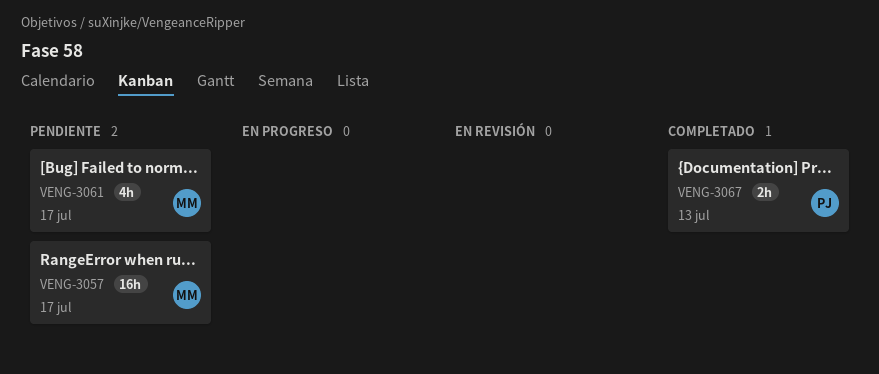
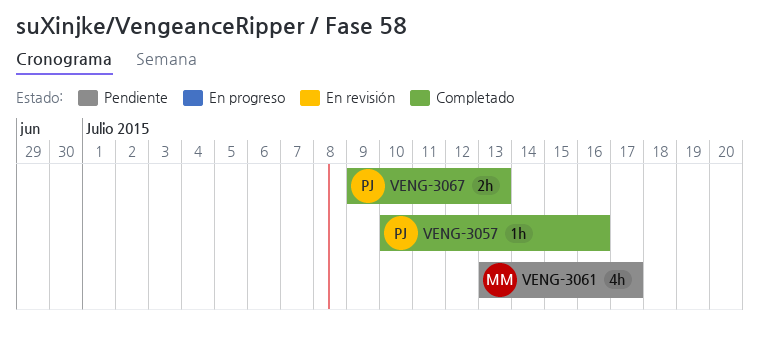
VENG-3057, status: Pendiente -> Completado
VENG-3057, owner: MM -> PJ
VENG-3057, estimate: 16h -> 1h
VENG-3057, due: Jul 17 -> Jul 16

